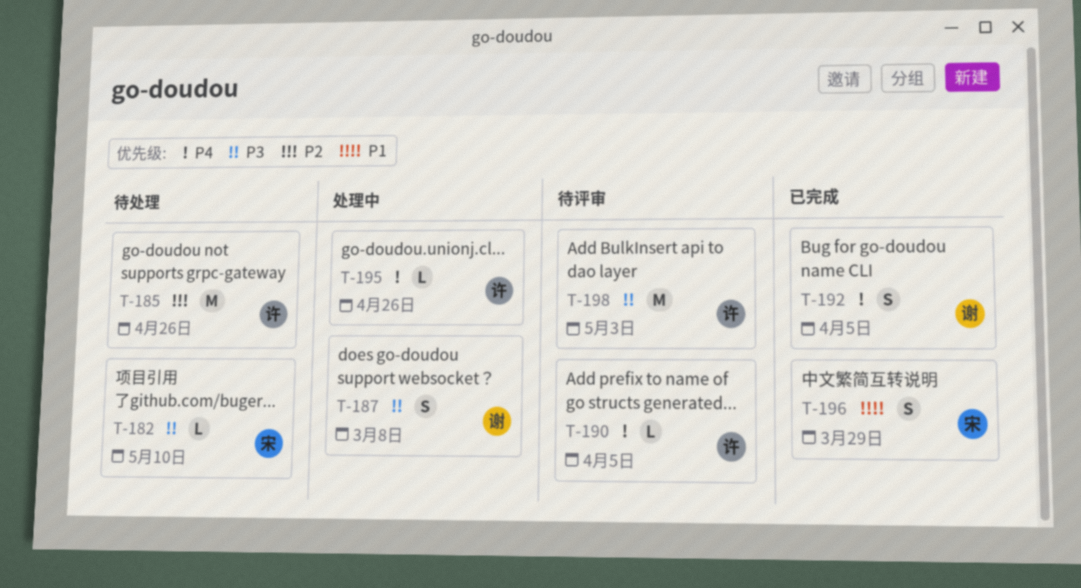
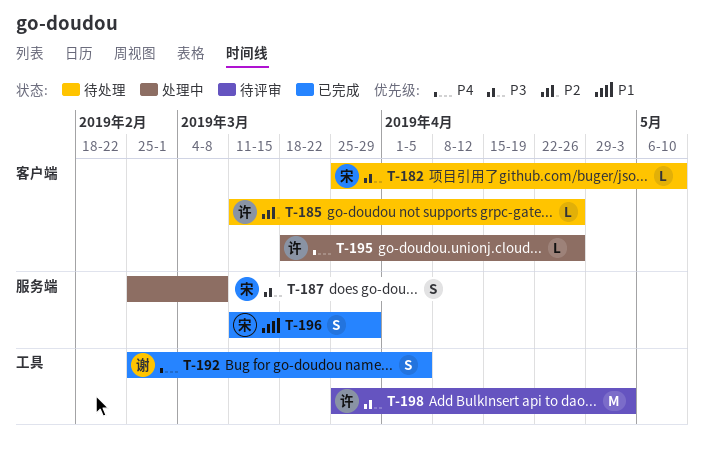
T-185, estimate: M -> L
T-187, owner: 谢 -> 宋
T-190: present -> none

